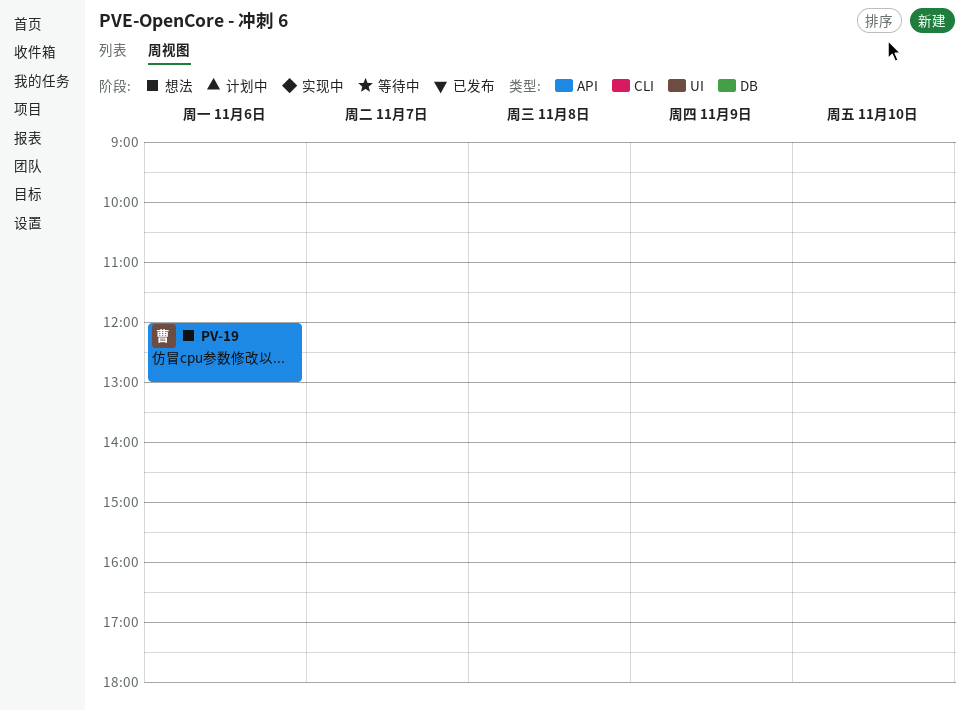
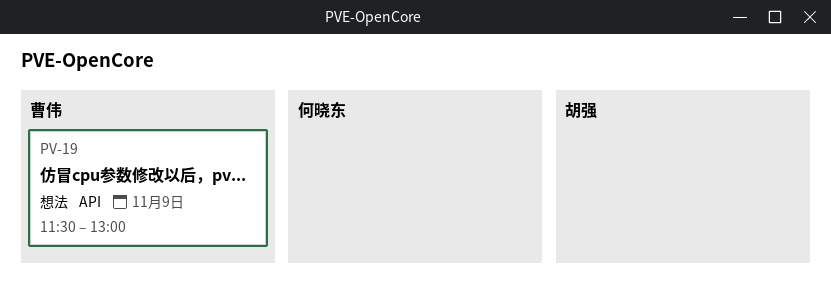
PV-19, day: Nov 6 -> Nov 9
PV-19, begins: 12:00 -> 11:30

